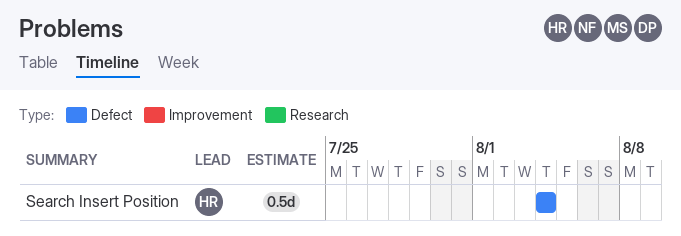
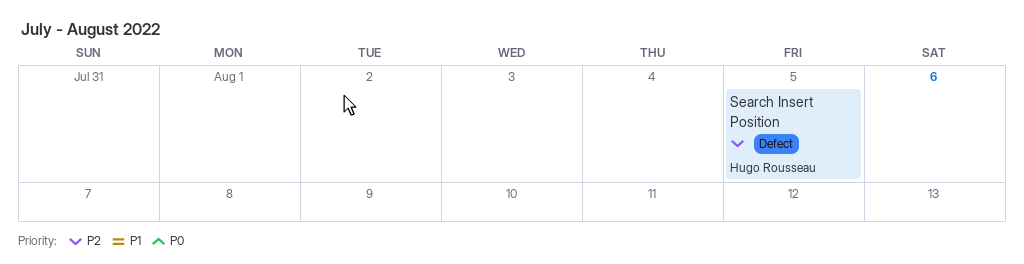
Search Insert Position, due: Aug 4 -> Aug 5

